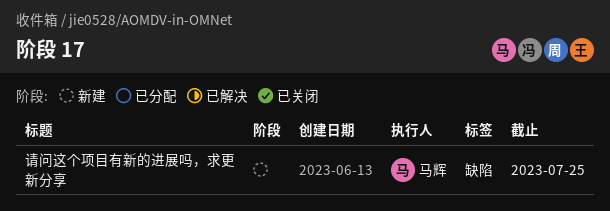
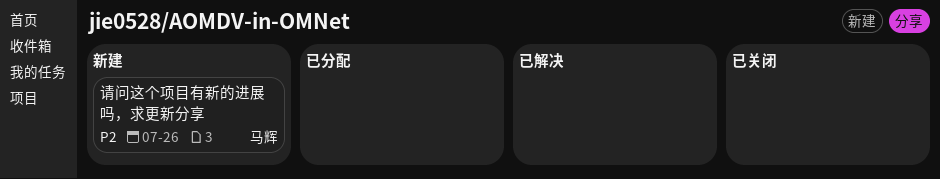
请问这个项目有新的进展吗，求更新分享, due: Jul 25 -> Jul 26

